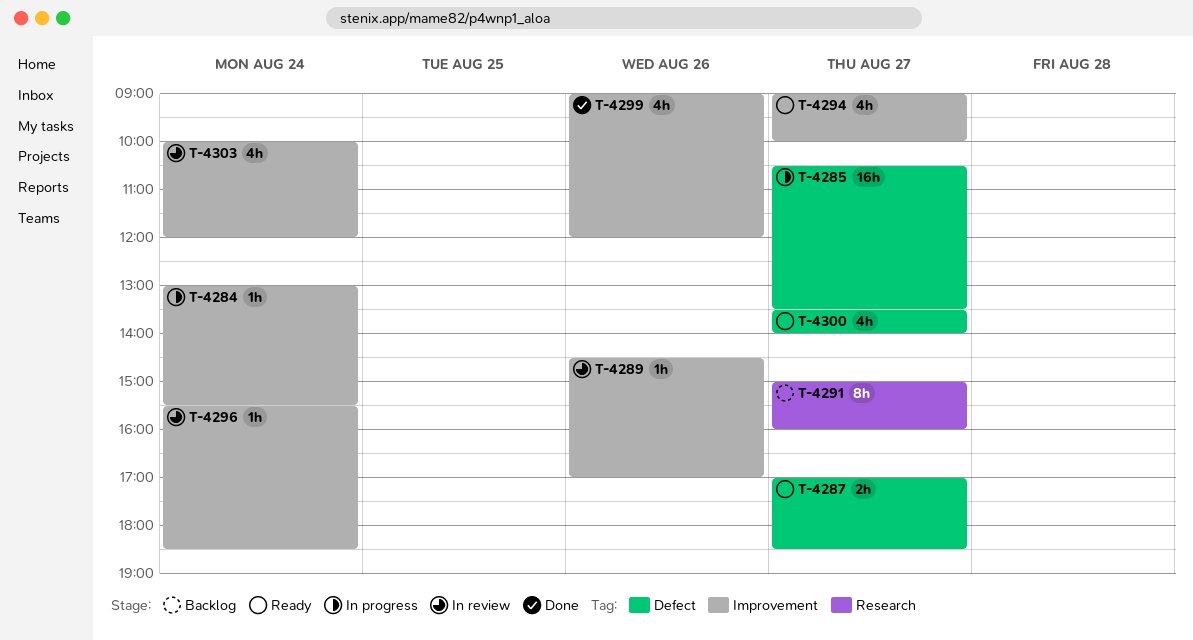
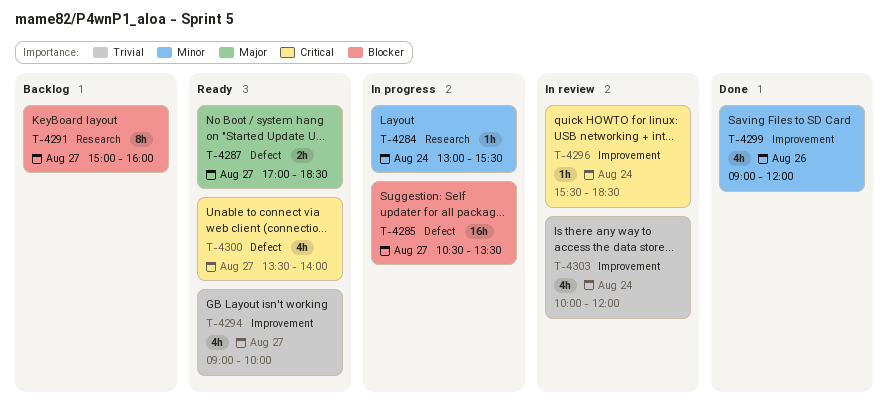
T-4284, label: Improvement -> Research
T-4289: present -> none

